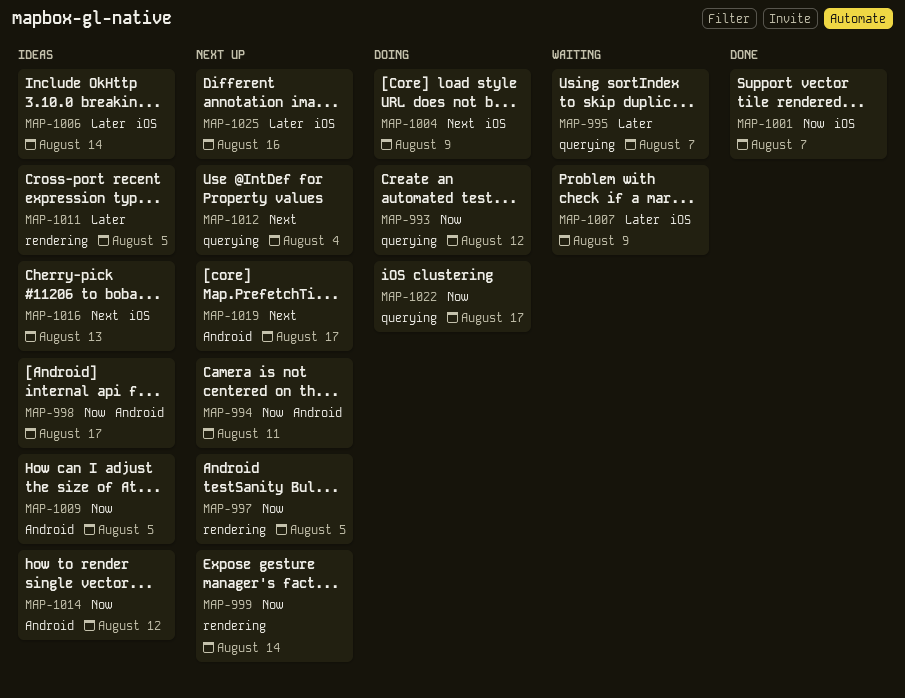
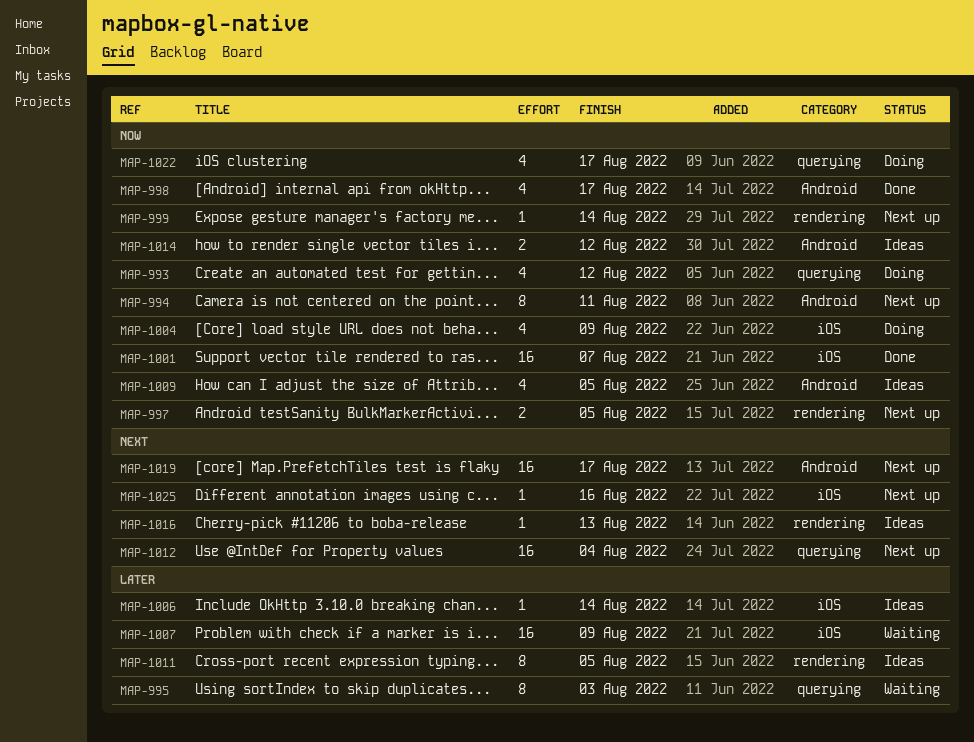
MAP-995, due: Aug 7 -> Aug 3
MAP-998, status: Ideas -> Done
MAP-1004, priority: Next -> Now
MAP-1016, label: iOS -> rendering
MAP-1025, priority: Later -> Next

